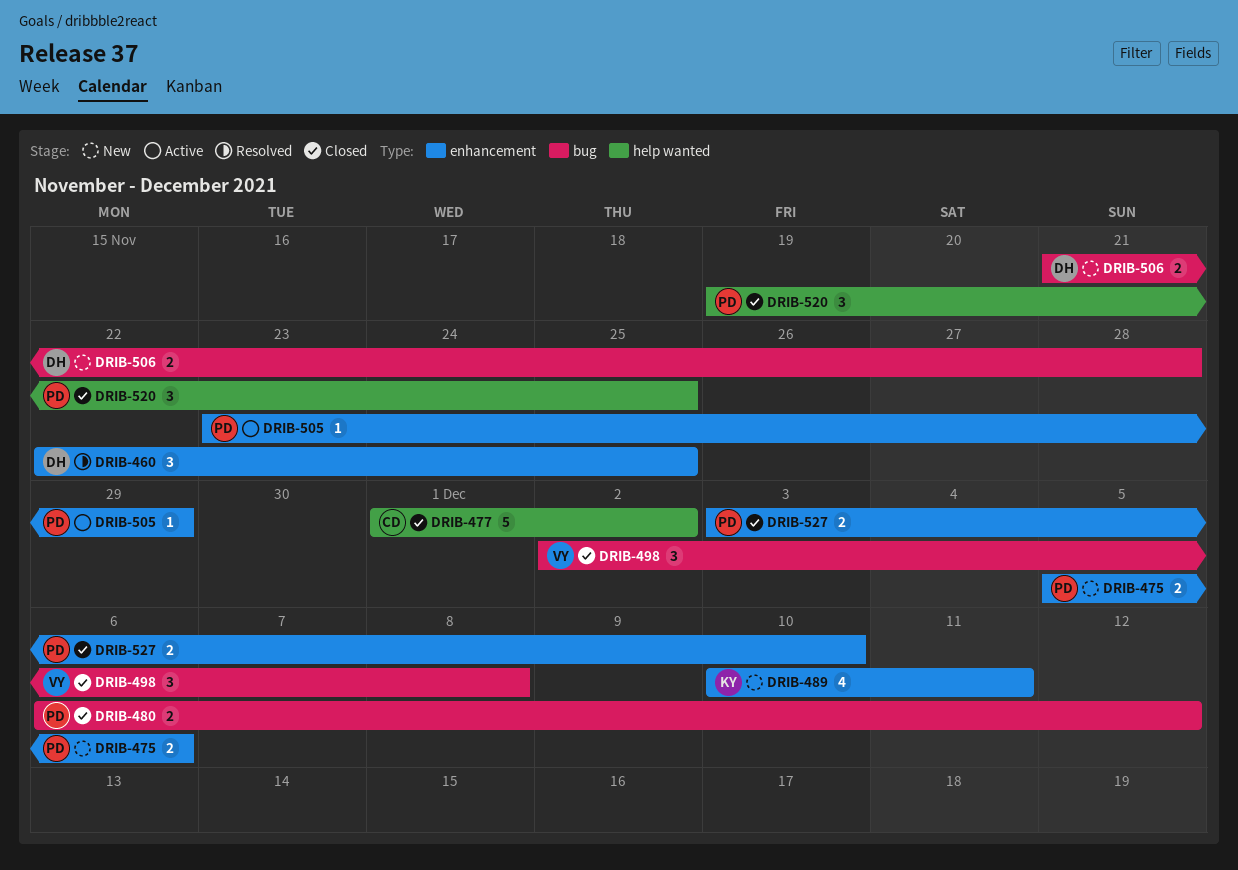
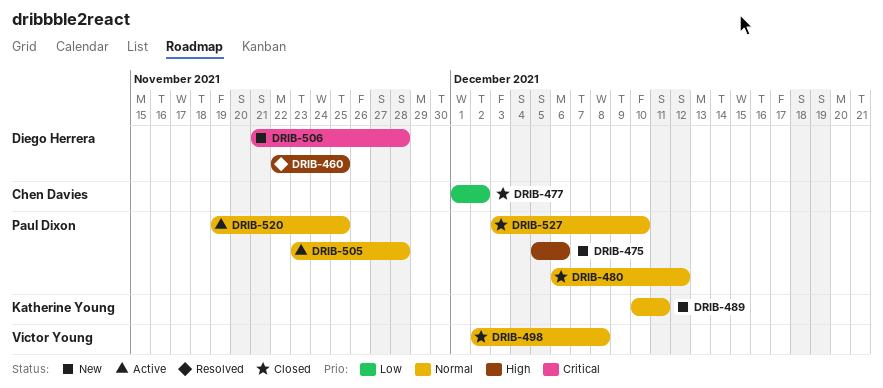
DRIB-505, due: Nov 29 -> Nov 28
DRIB-520, status: Closed -> Active

